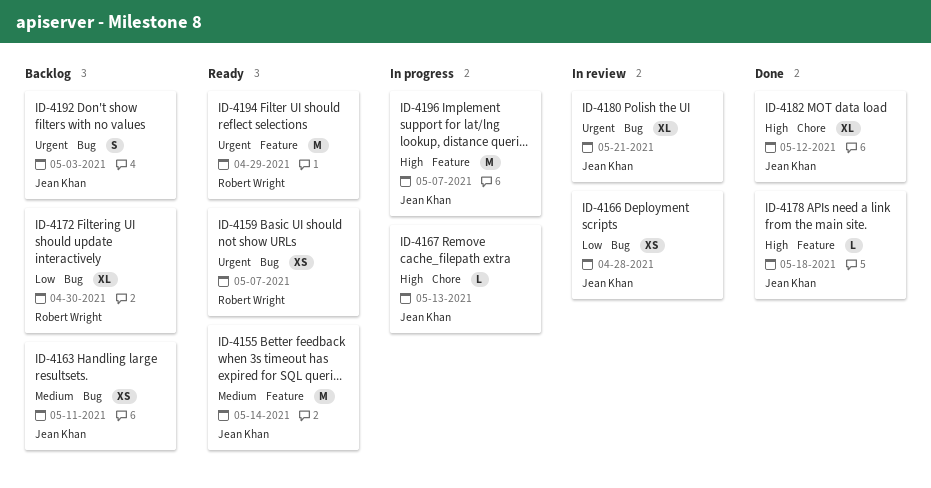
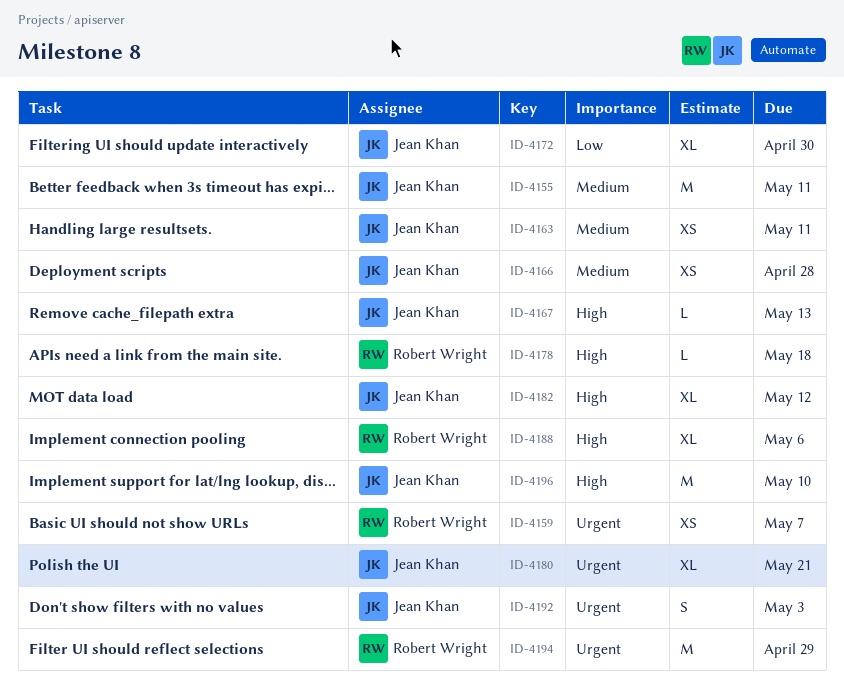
ID-4155, due: May 14 -> May 11
ID-4166, priority: Low -> Medium
ID-4172, owner: Robert Wright -> Jean Khan
ID-4178, owner: Jean Khan -> Robert Wright
ID-4188: none -> present
ID-4196, due: May 7 -> May 10

